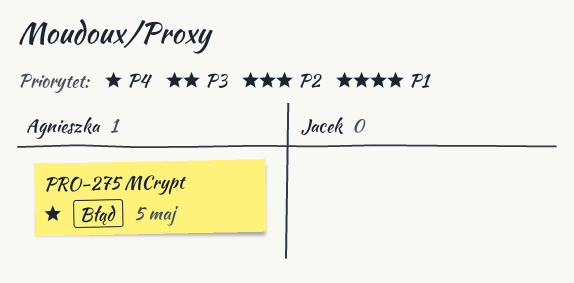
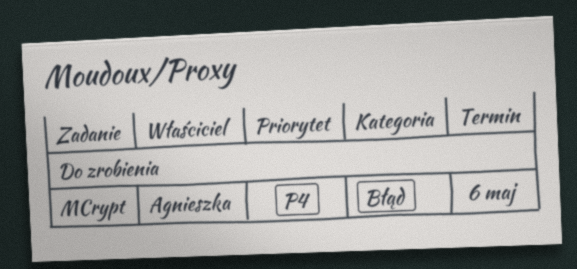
MCrypt, due: May 5 -> May 6

